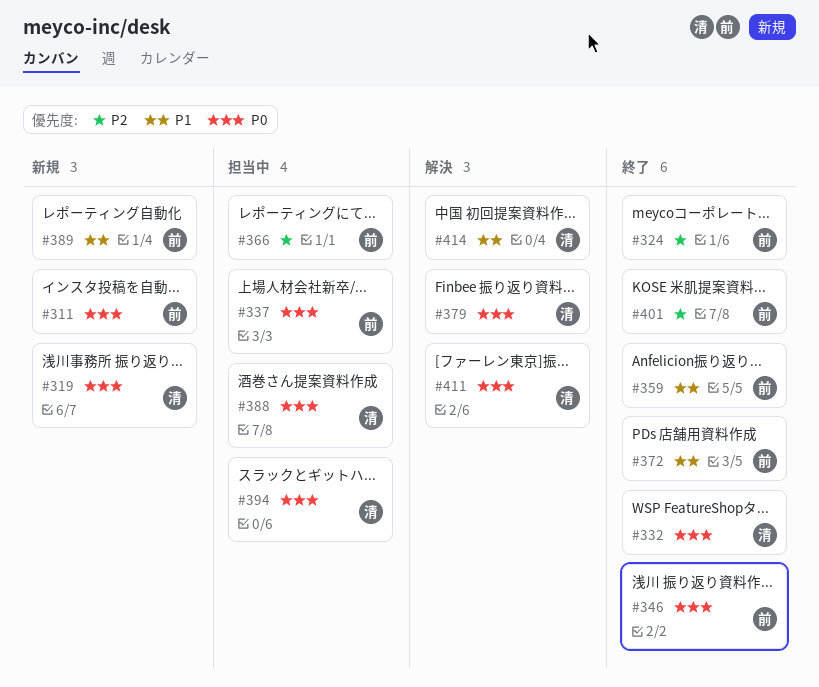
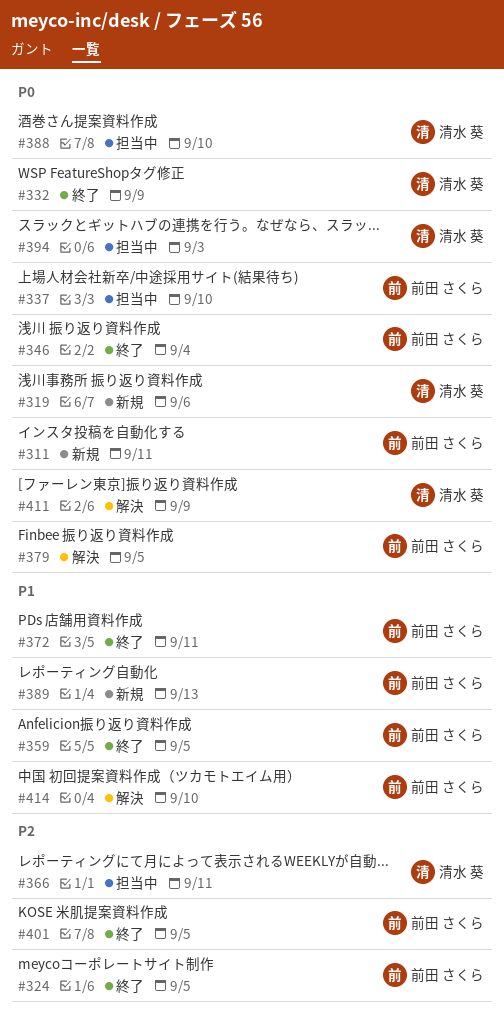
#366, owner: 前田 さくら -> 清水 葵
#379, owner: 清水 葵 -> 前田 さくら
#414, owner: 清水 葵 -> 前田 さくら

